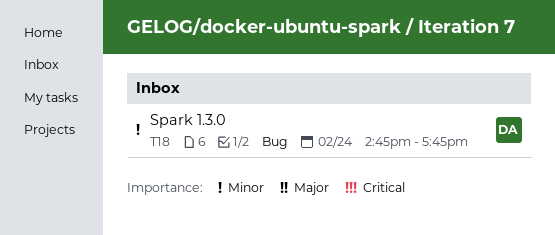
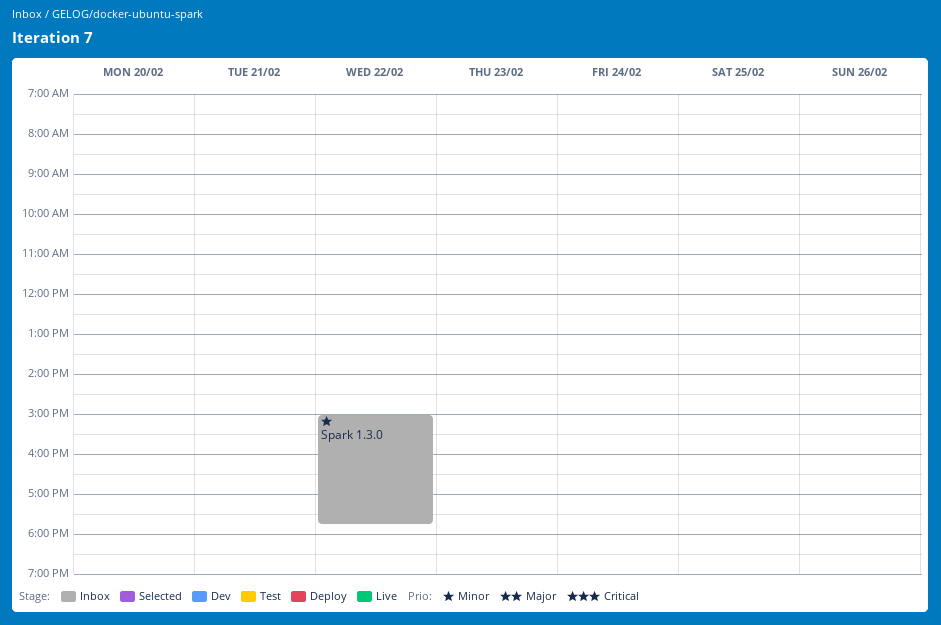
Spark 1.3.0, day: Feb 24 -> Feb 22
Spark 1.3.0, begins: 14:45 -> 15:00

